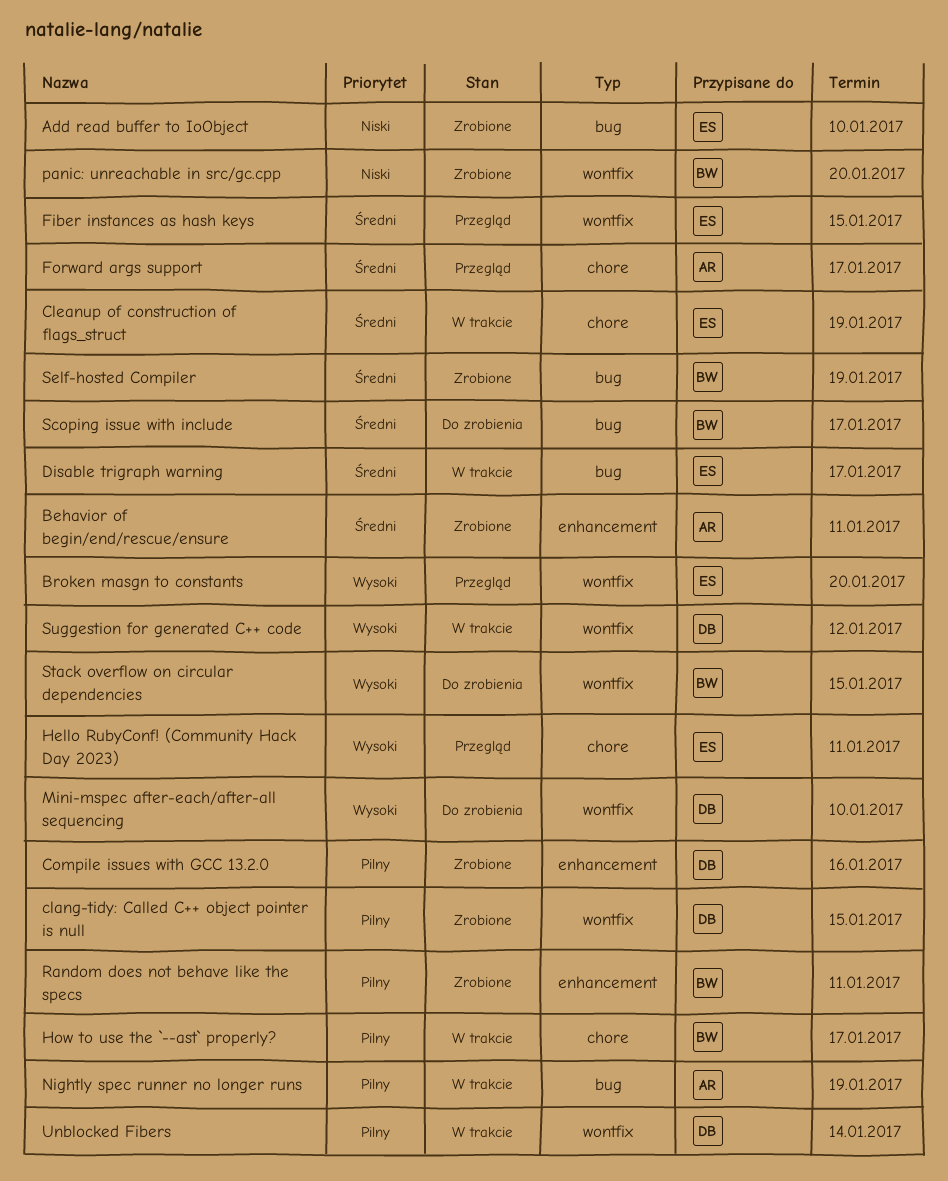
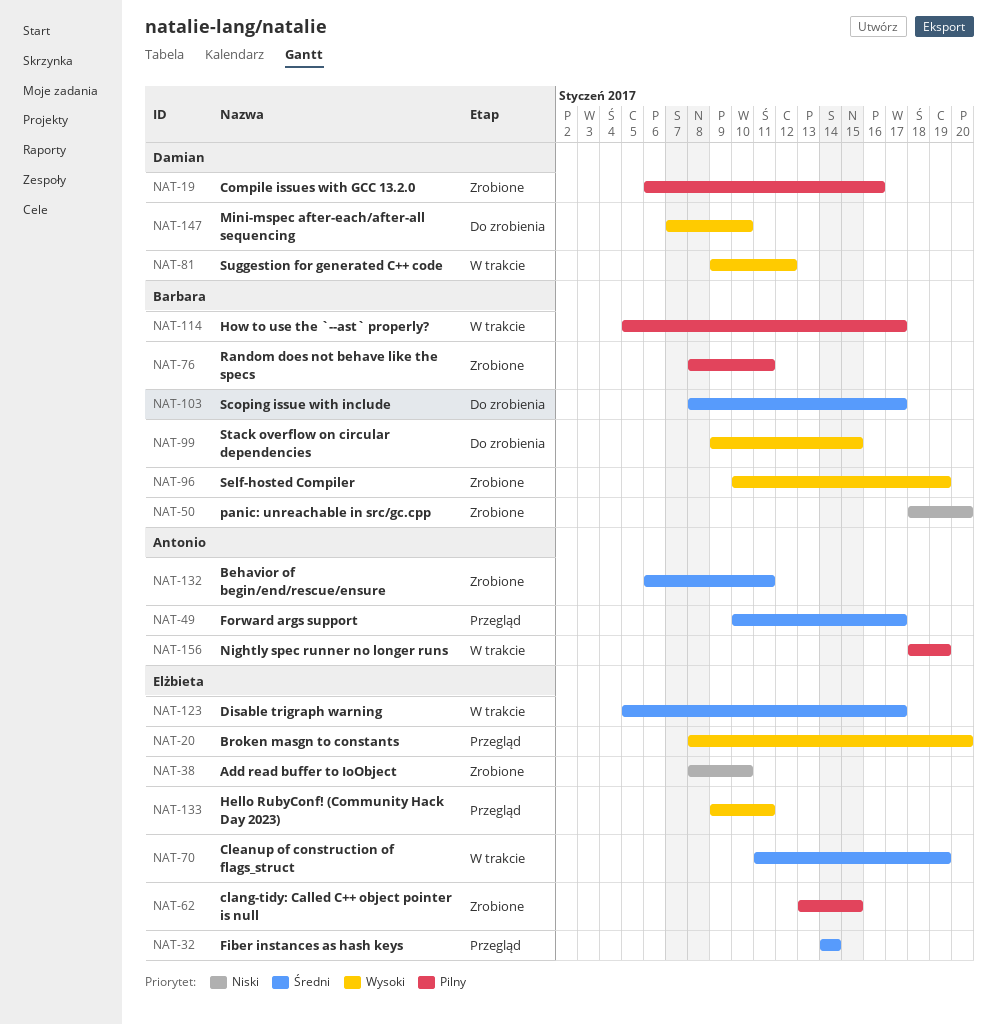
clang-tidy: Called C++ object pointer is null, owner: Damian -> Elżbieta
Fiber instances as hash keys, due: Jan 15 -> Jan 14
Self-hosted Compiler, priority: Średni -> Wysoki
Unblocked Fibers: present -> none

